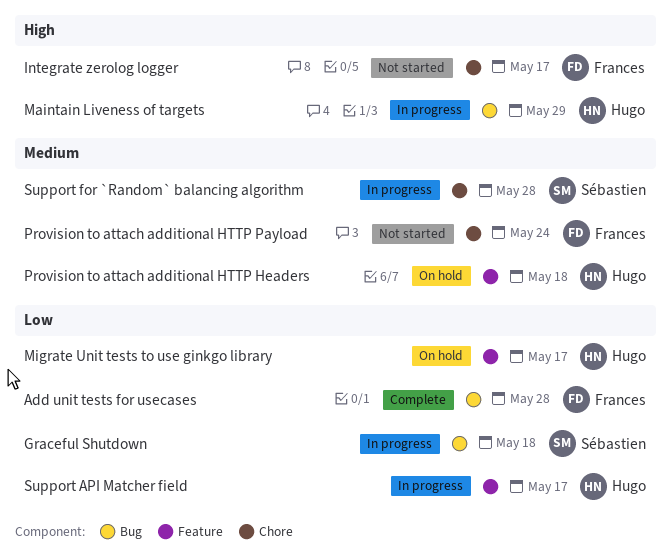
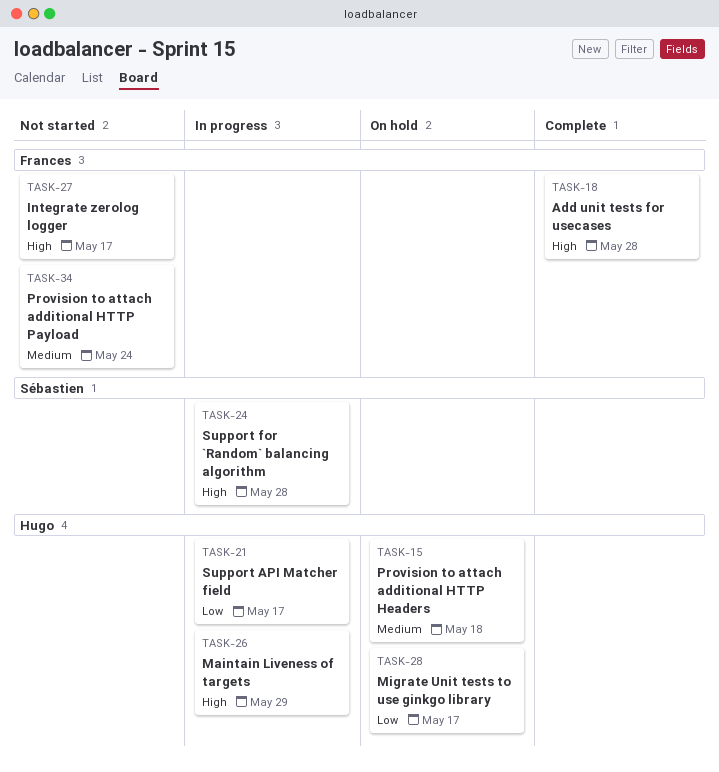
Add unit tests for usecases, priority: Low -> High
Graceful Shutdown: present -> none
Support for `Random` balancing algorithm, priority: Medium -> High

